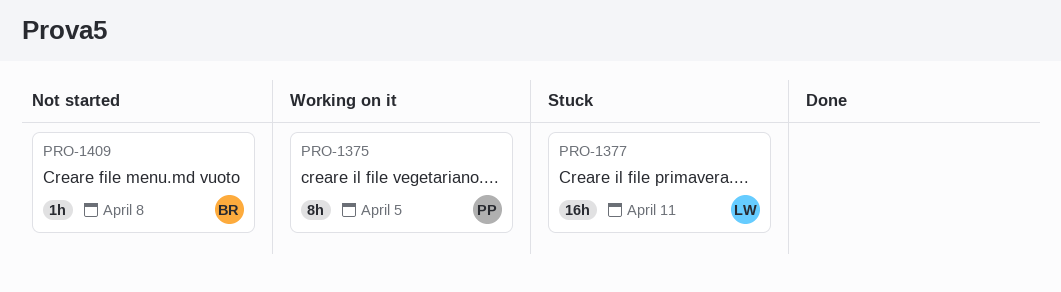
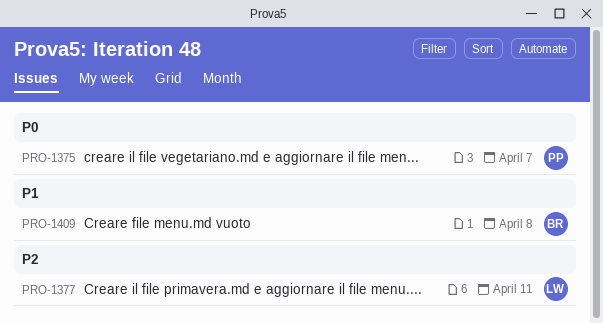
PRO-1375, due: Apr 5 -> Apr 7

